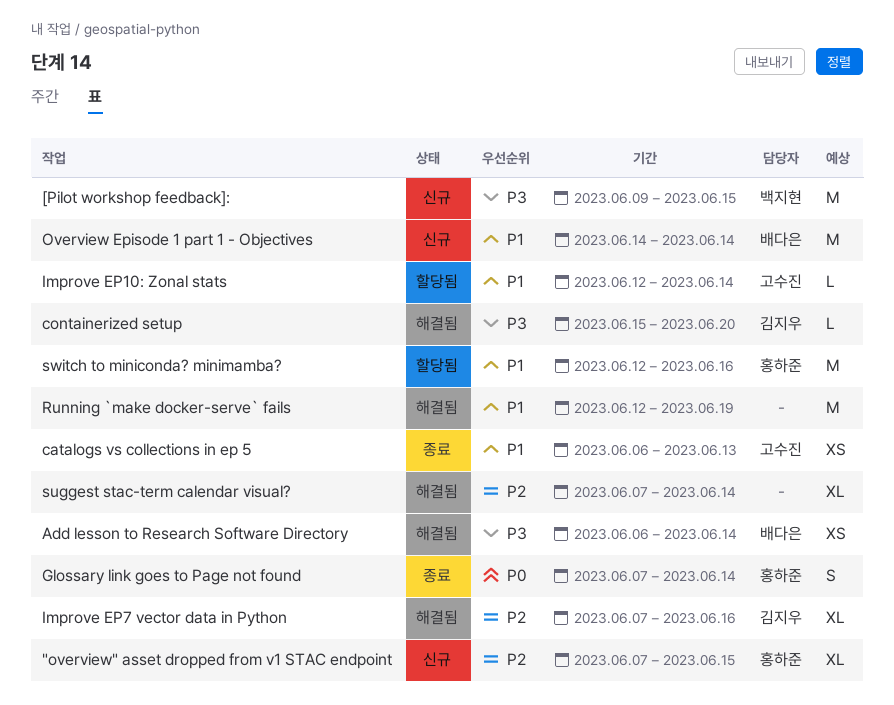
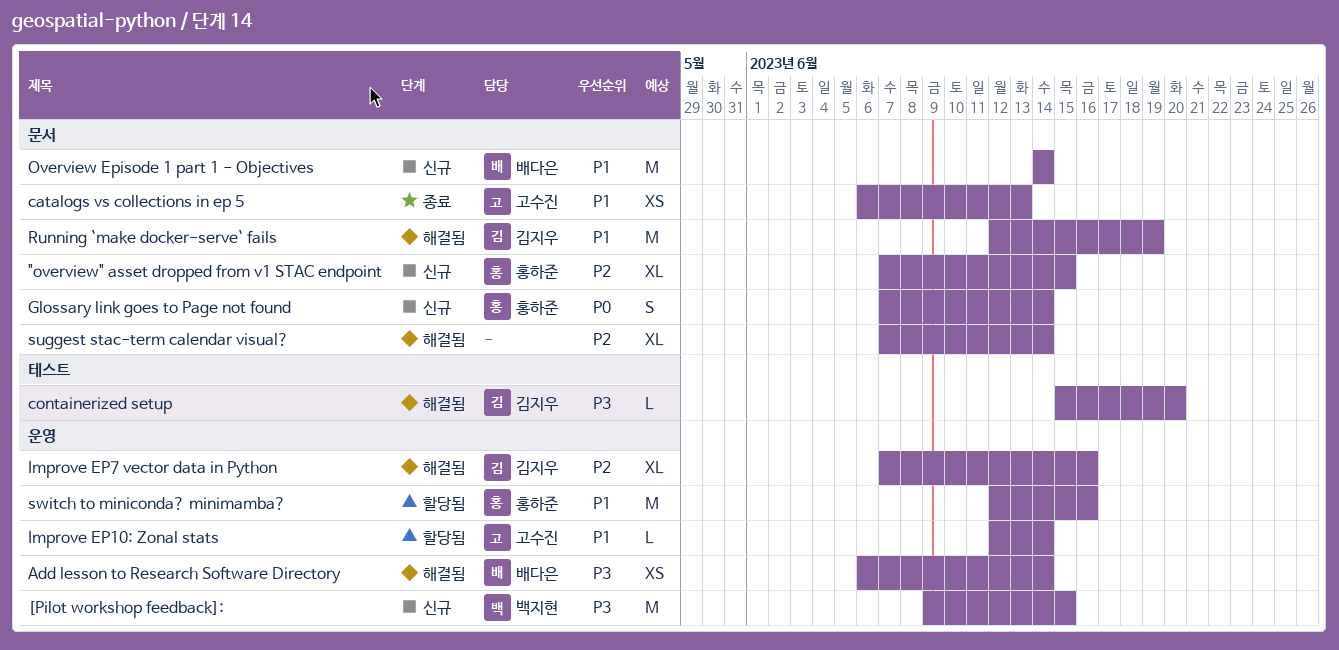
Glossary link goes to Page not found, status: 종료 -> 신규
Running `make docker-serve` fails, owner: none -> 김지우

